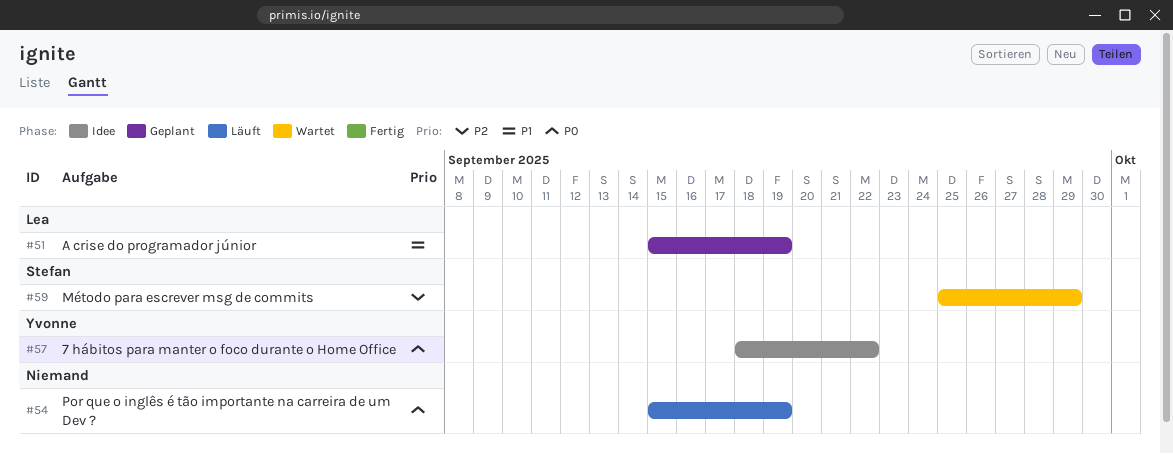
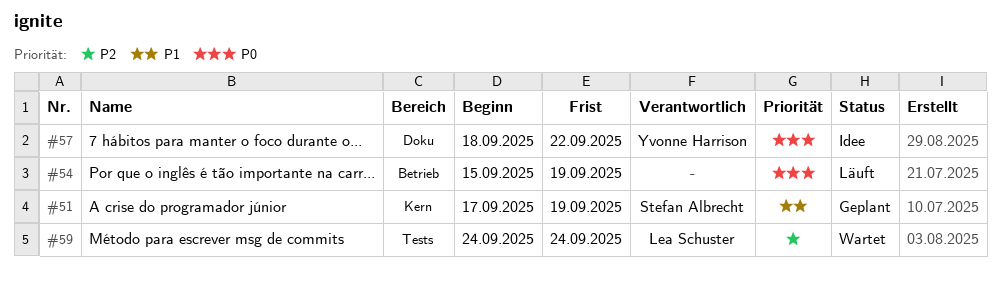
#51, owner: Lea Schuster -> Stefan Albrecht
#51, start: Sep 15 -> Sep 17
#59, owner: Stefan Albrecht -> Lea Schuster
#59, start: Sep 25 -> Sep 24
#59, due: Sep 29 -> Sep 24

